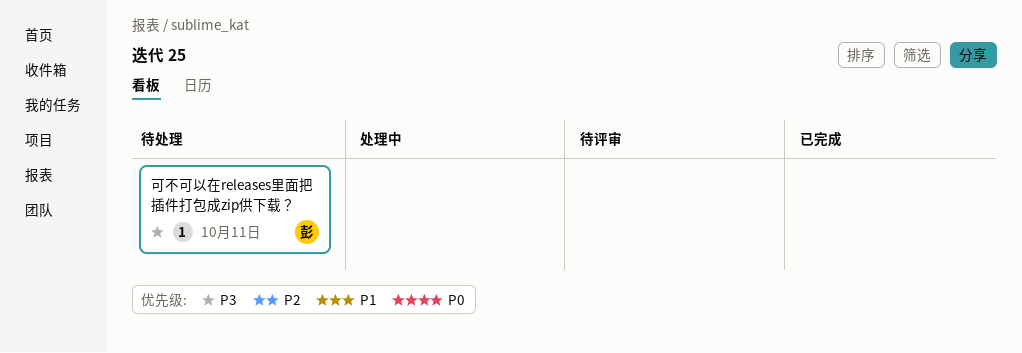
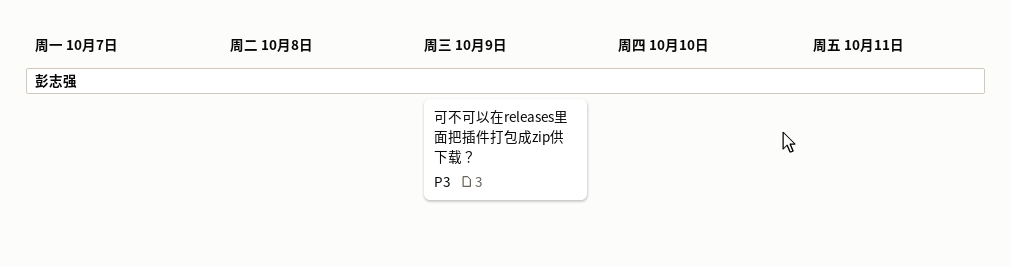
可不可以在releases里面把插件打包成zip供下载？, due: Oct 11 -> Oct 9

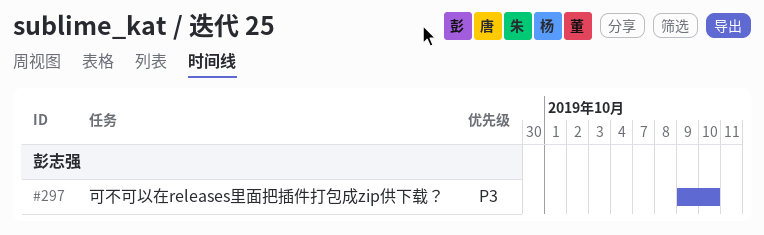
可不可以在releases里面把插件打包成zip供下载？, due: Oct 9 -> Oct 10

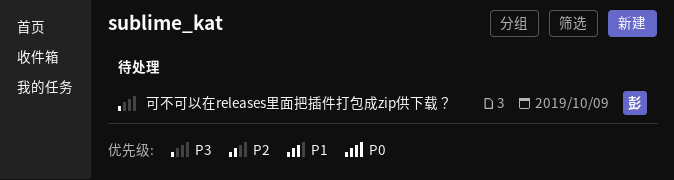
可不可以在releases里面把插件打包成zip供下载？, due: Oct 10 -> Oct 9

